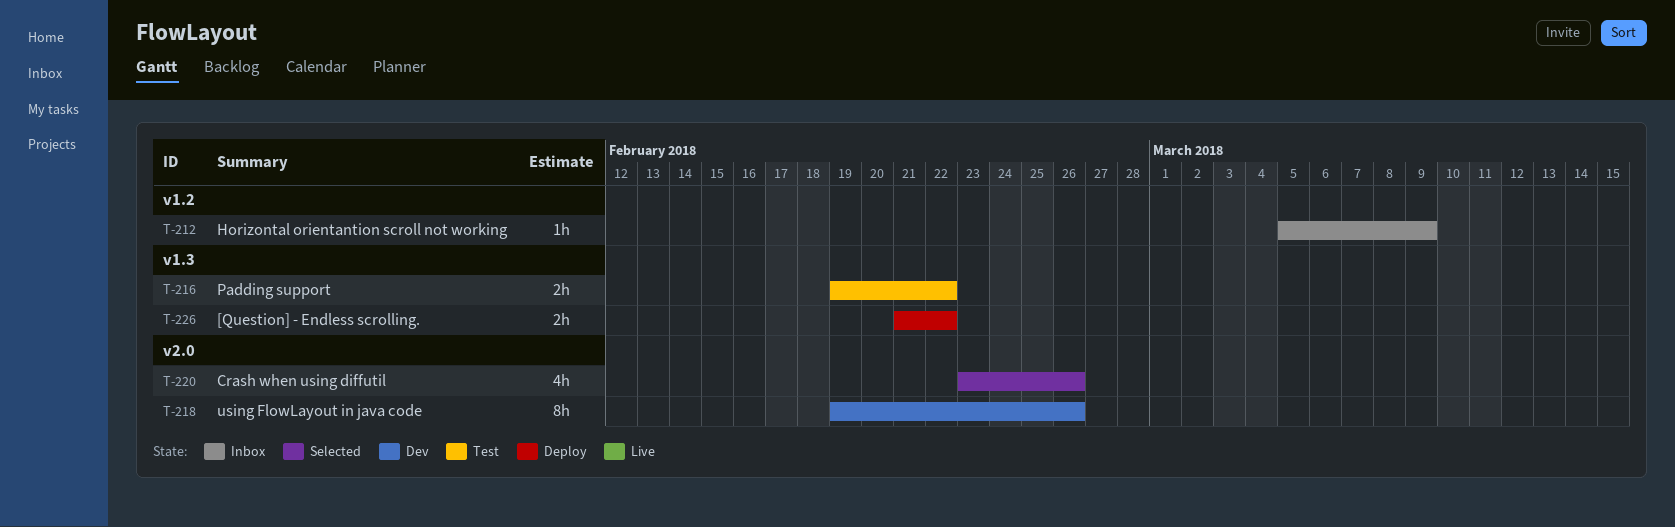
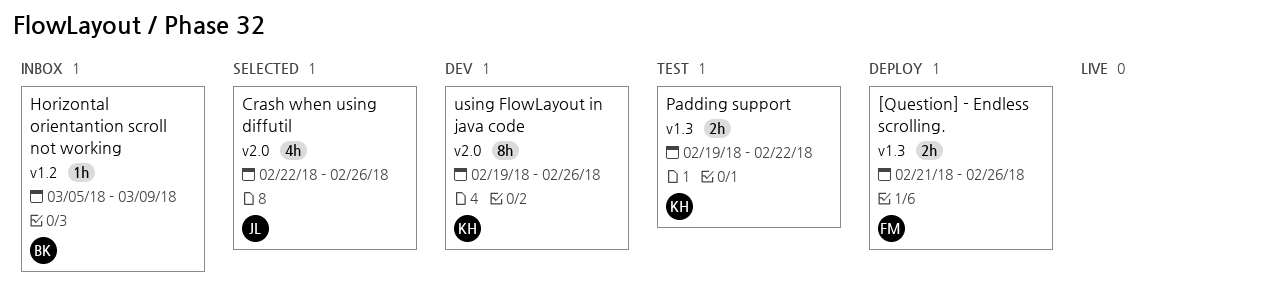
[Question] - Endless scrolling., due: Feb 22 -> Feb 26
Crash when using diffutil, start: Feb 23 -> Feb 22

